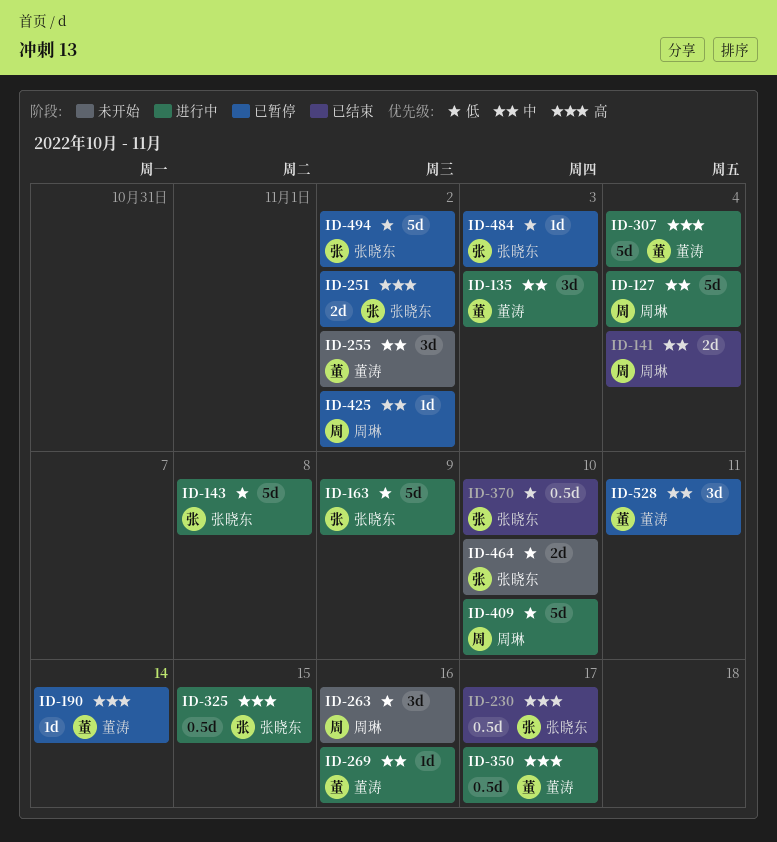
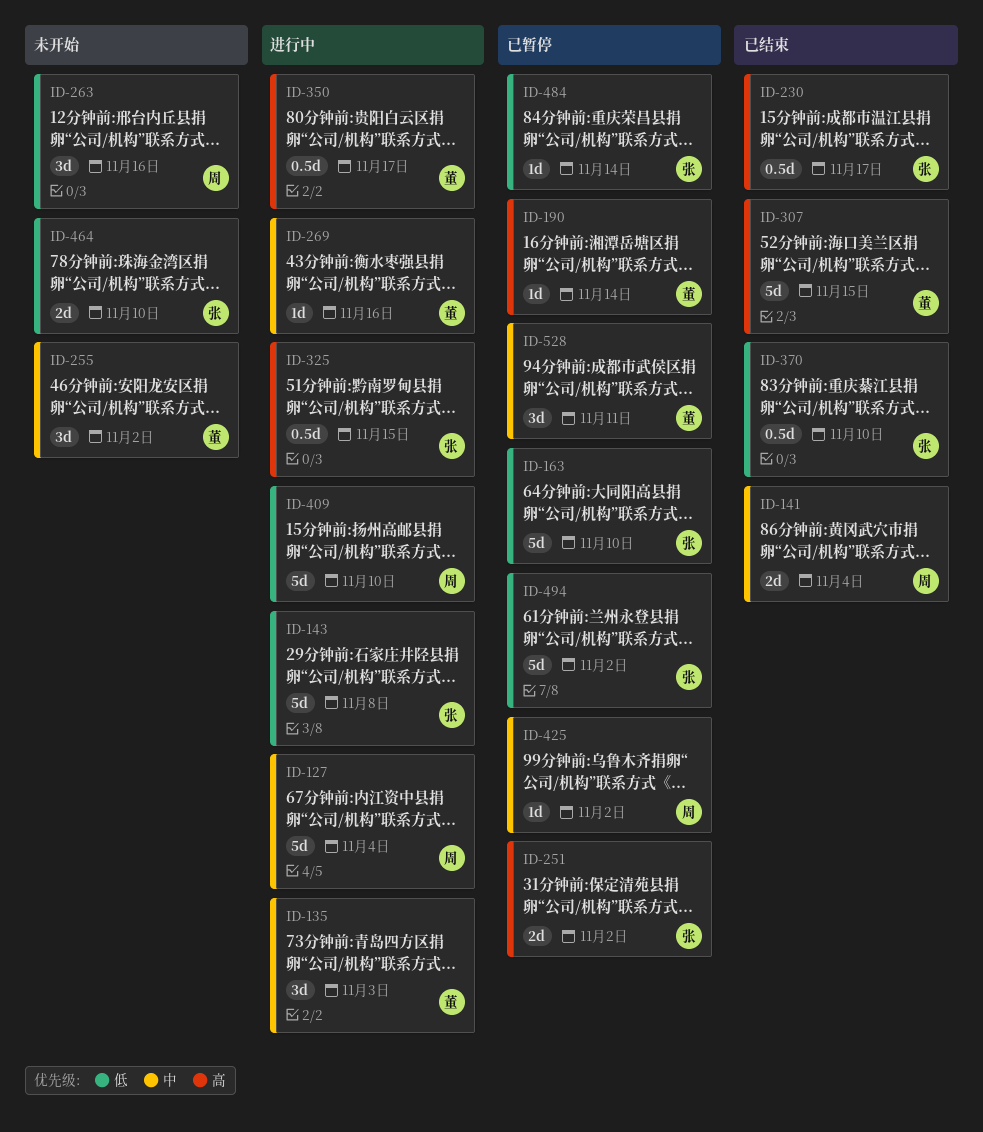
ID-163, status: 进行中 -> 已暂停
ID-163, due: Nov 9 -> Nov 10
ID-307, status: 进行中 -> 已结束
ID-307, due: Nov 4 -> Nov 15
ID-484, due: Nov 3 -> Nov 14

